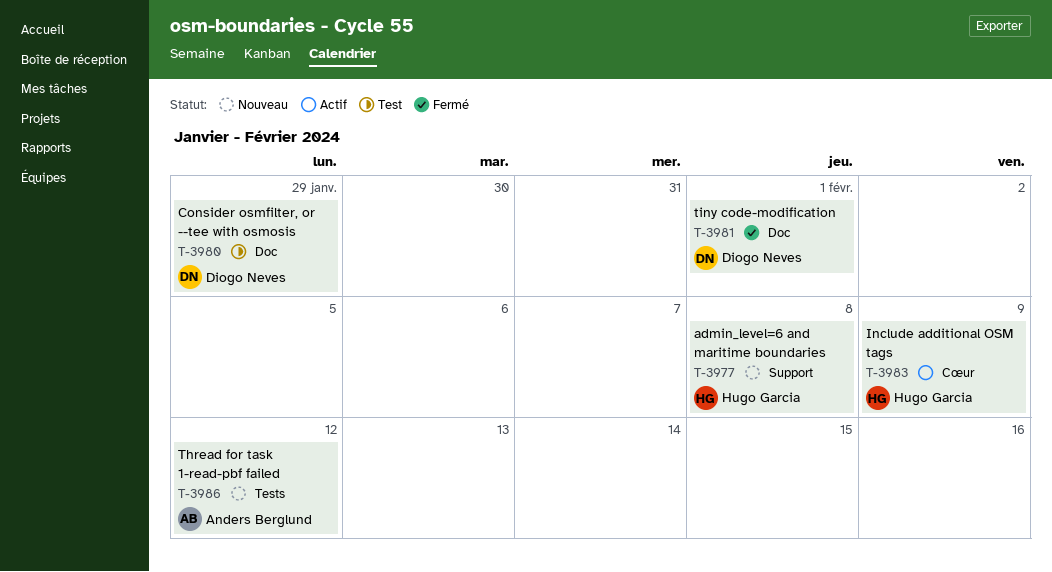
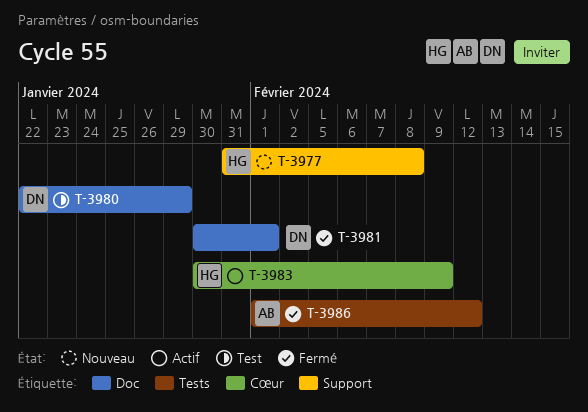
T-3986, status: Nouveau -> Fermé

